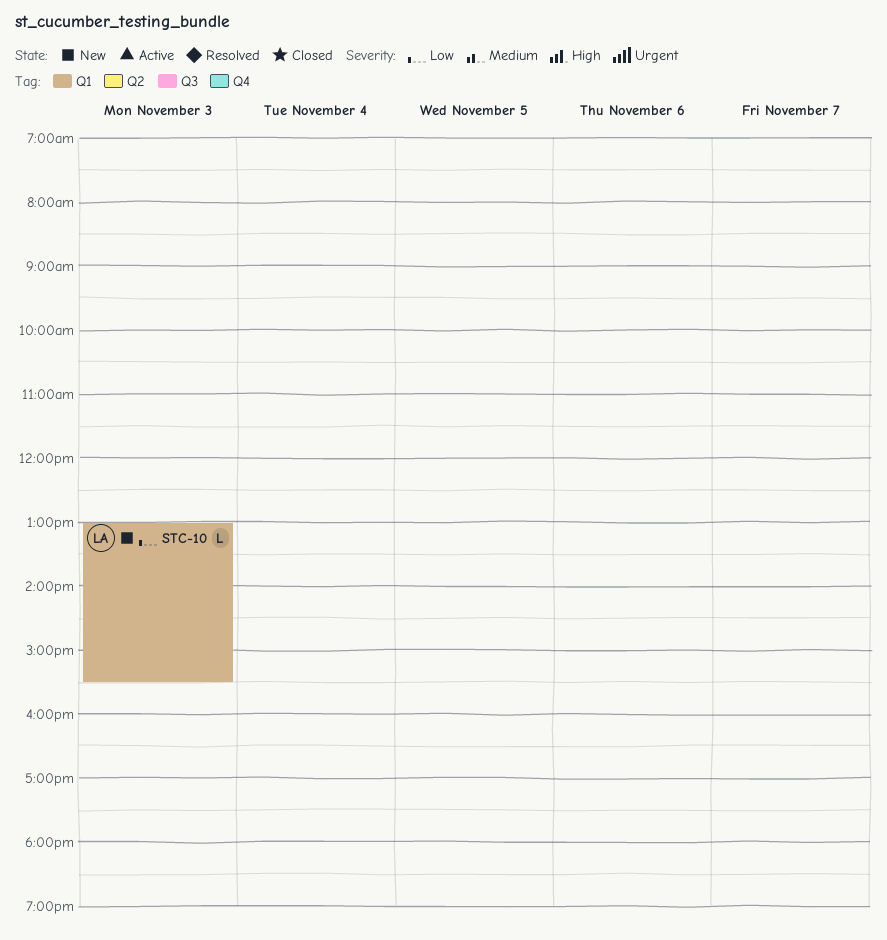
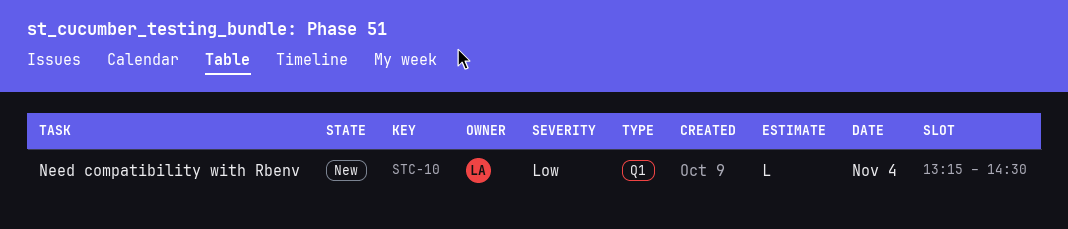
STC-10, day: Nov 3 -> Nov 4
STC-10, begins: 13:00 -> 13:15
STC-10, ends: 15:30 -> 14:30

